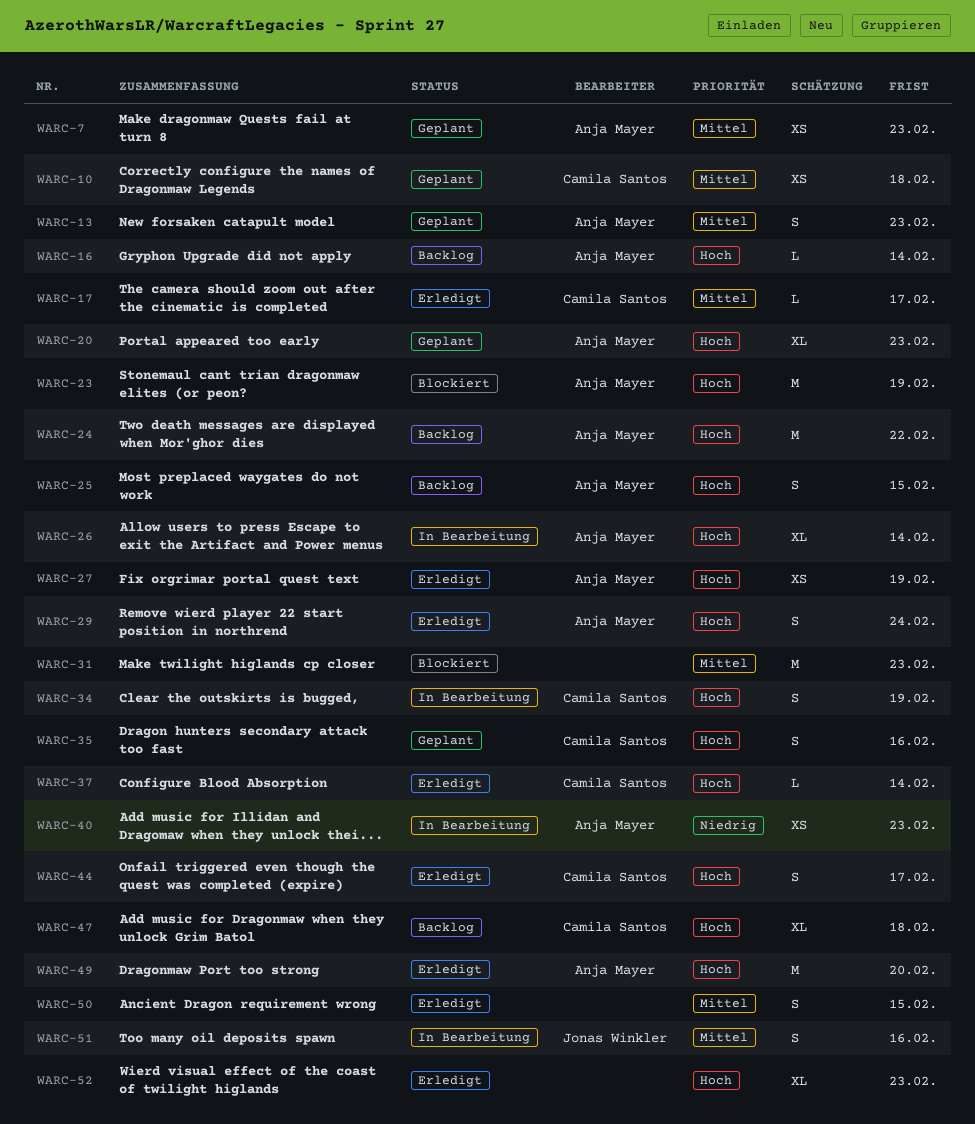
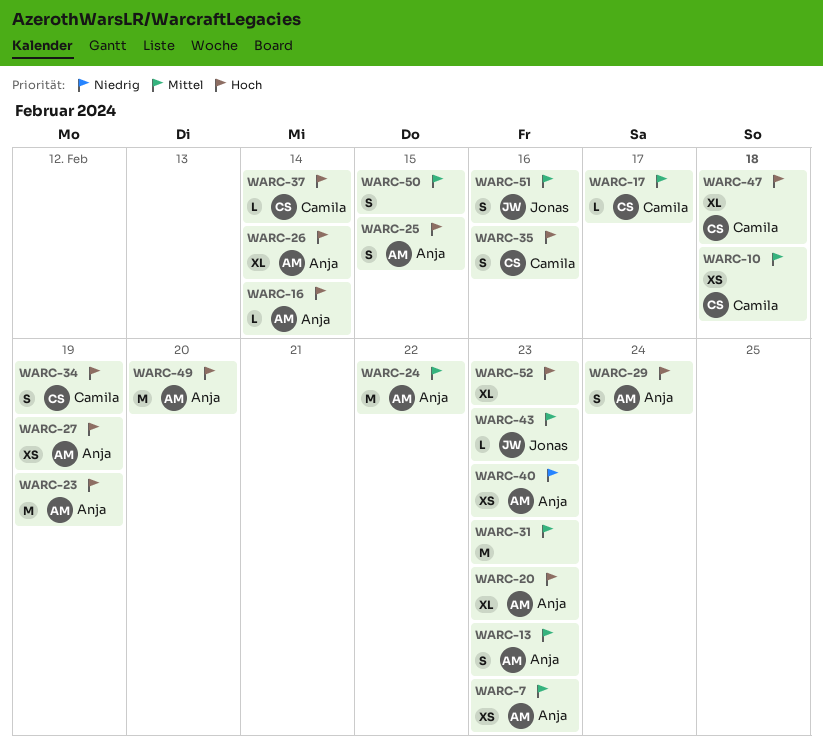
WARC-24, priority: Hoch -> Mittel
WARC-43: none -> present
WARC-44: present -> none

